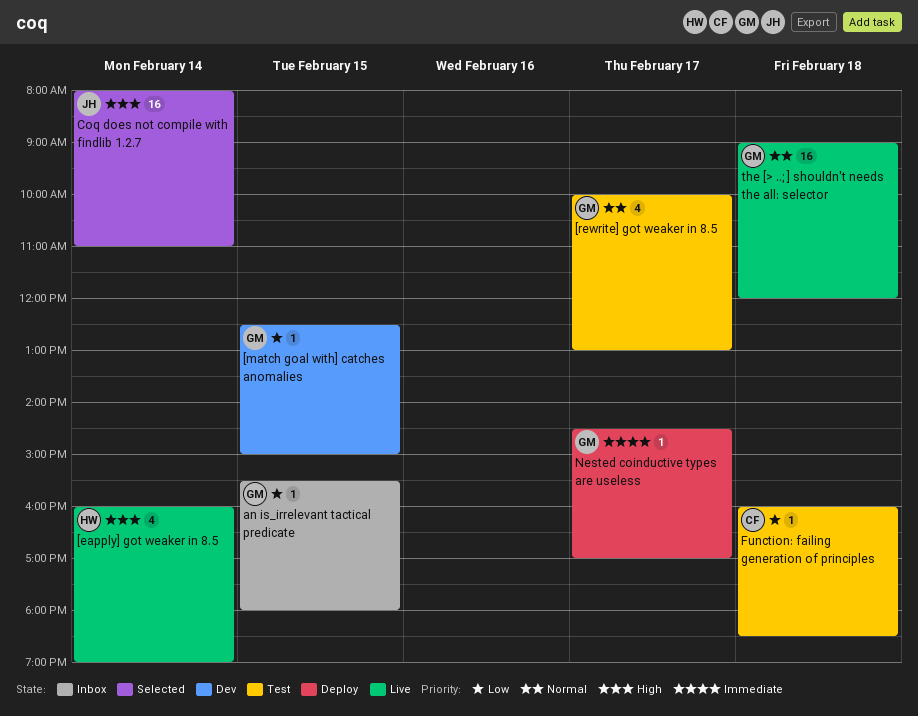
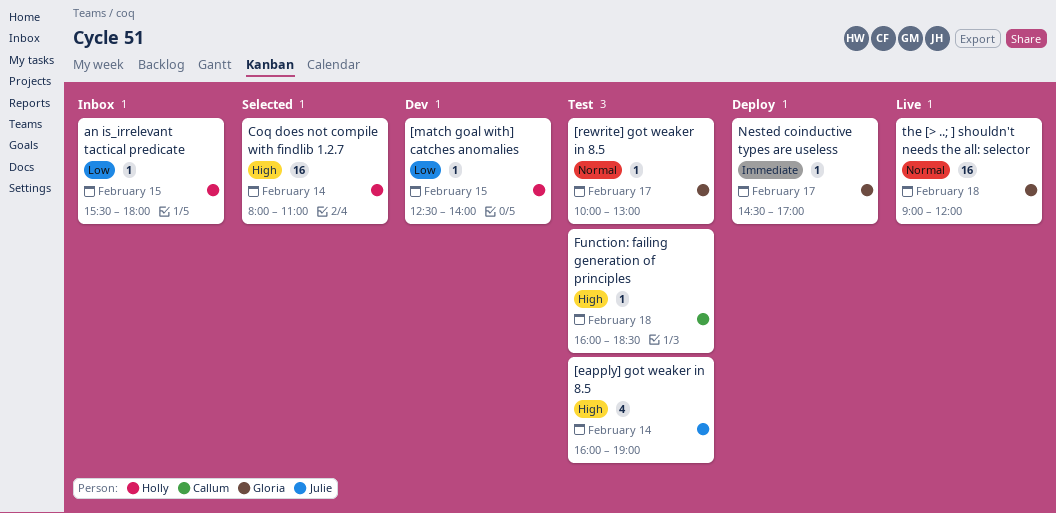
[eapply] got weaker in 8.5, status: Live -> Test
[eapply] got weaker in 8.5, owner: Holly -> Julie
[match goal with] catches anomalies, owner: Gloria -> Holly
[match goal with] catches anomalies, ends: 15:00 -> 14:00
[rewrite] got weaker in 8.5, estimate: 4 -> 1
an is_irrelevant tactical predicate, owner: Gloria -> Holly
Coq does not compile with findlib 1.2.7, owner: Julie -> Holly
Function: failing generation of principles, priority: Low -> High

